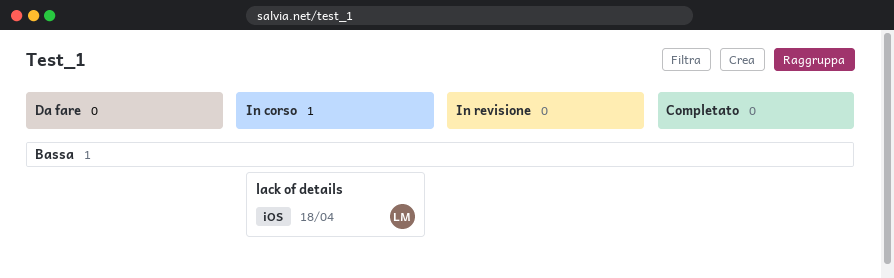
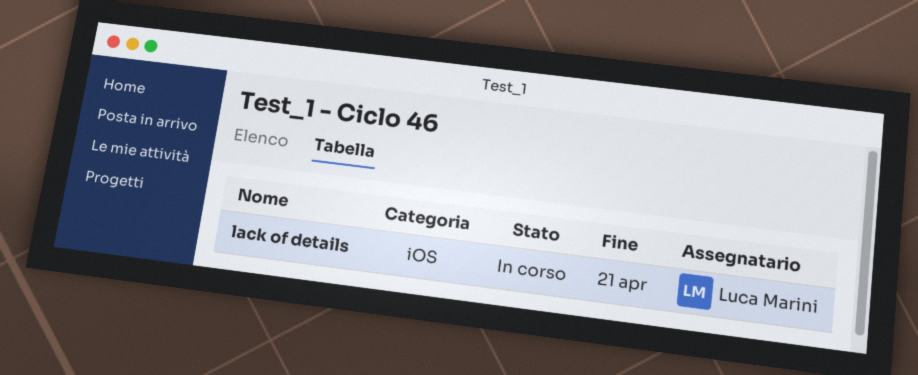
lack of details, due: Apr 18 -> Apr 21

